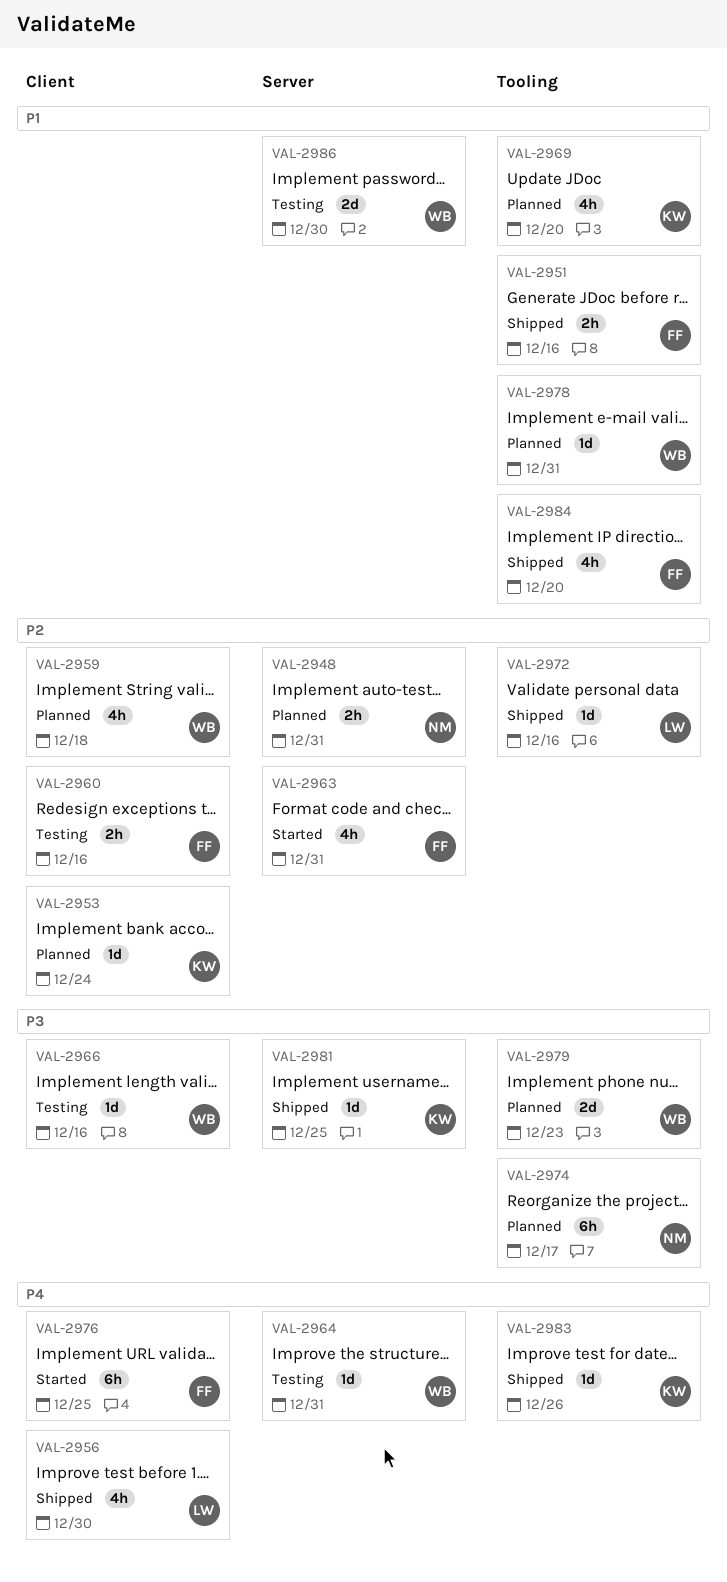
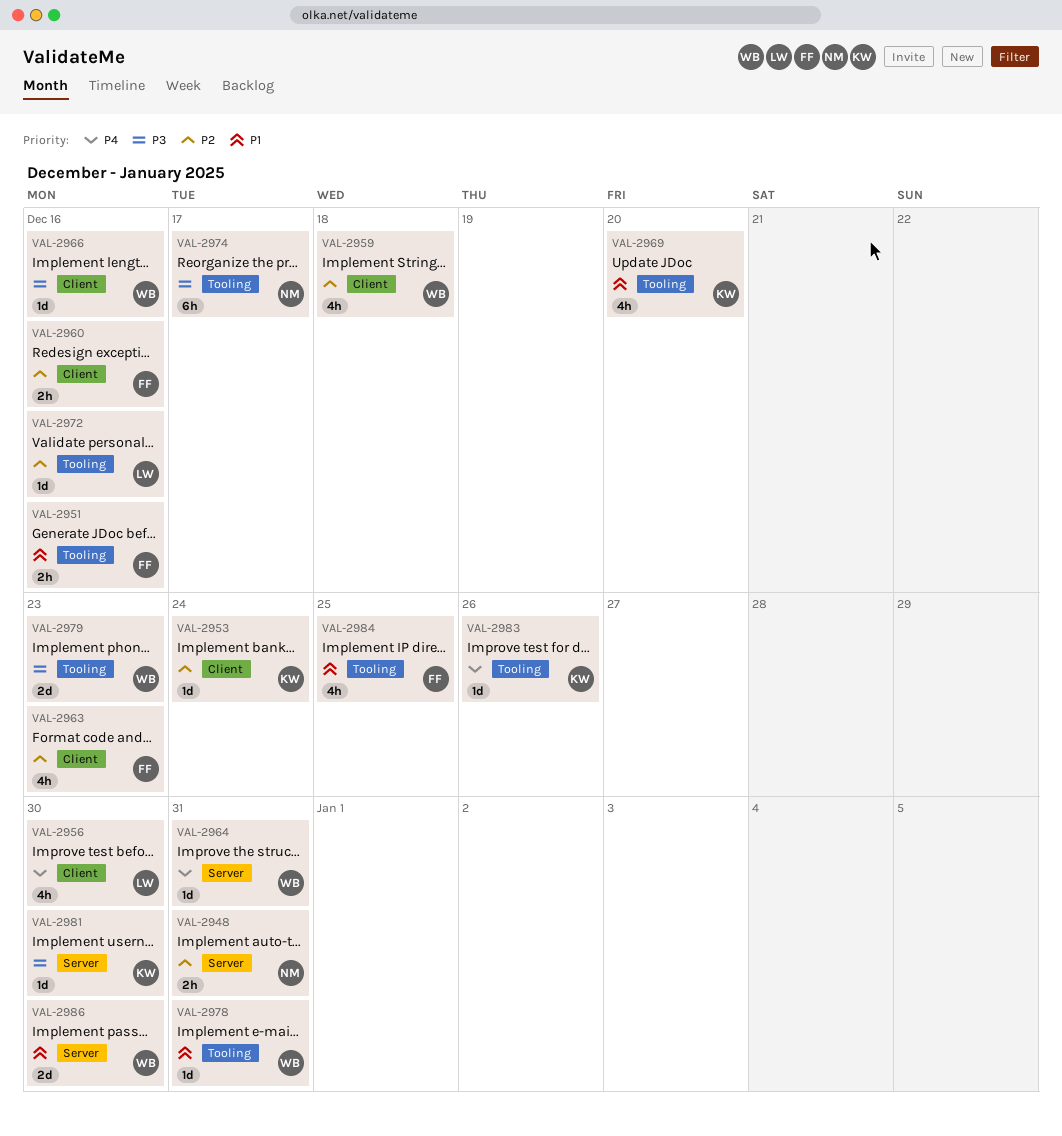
VAL-2963, label: Server -> Client
VAL-2963, due: Dec 31 -> Dec 23
VAL-2976: present -> none
VAL-2981, due: Dec 25 -> Dec 30
VAL-2984, due: Dec 20 -> Dec 25

